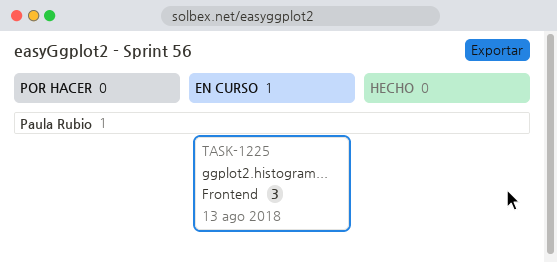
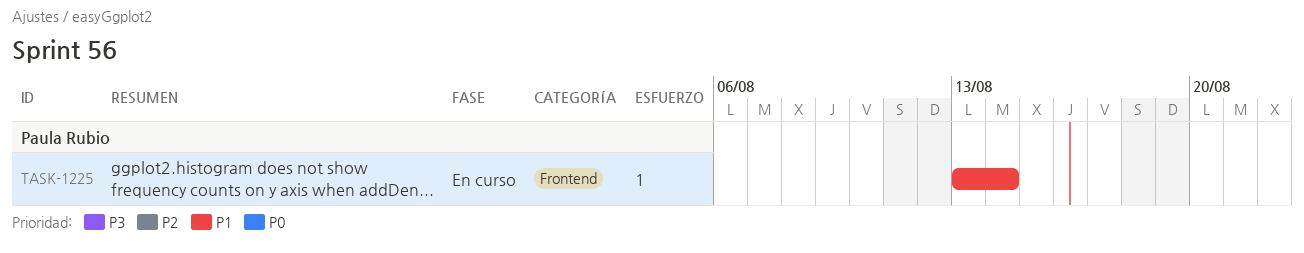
TASK-1225, estimate: 3 -> 1
TASK-1225, due: Aug 13 -> Aug 14

